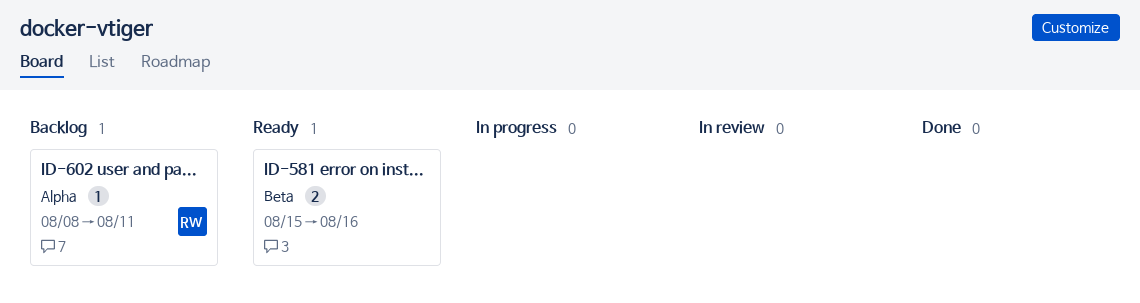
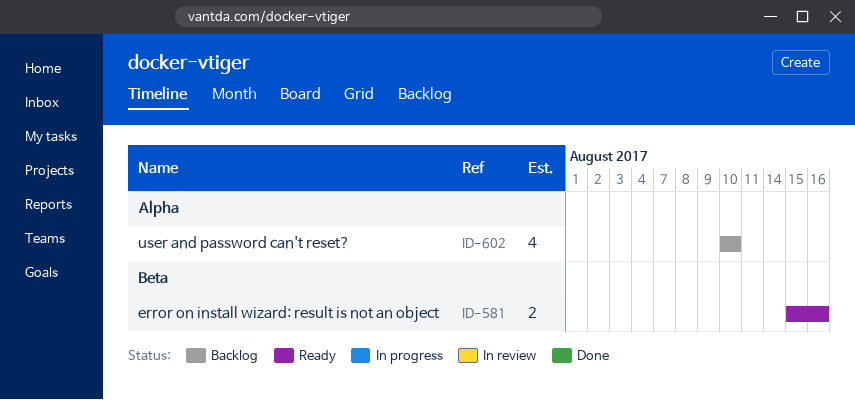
ID-602, estimate: 1 -> 4
ID-602, start: Aug 8 -> Aug 10
ID-602, due: Aug 11 -> Aug 10

